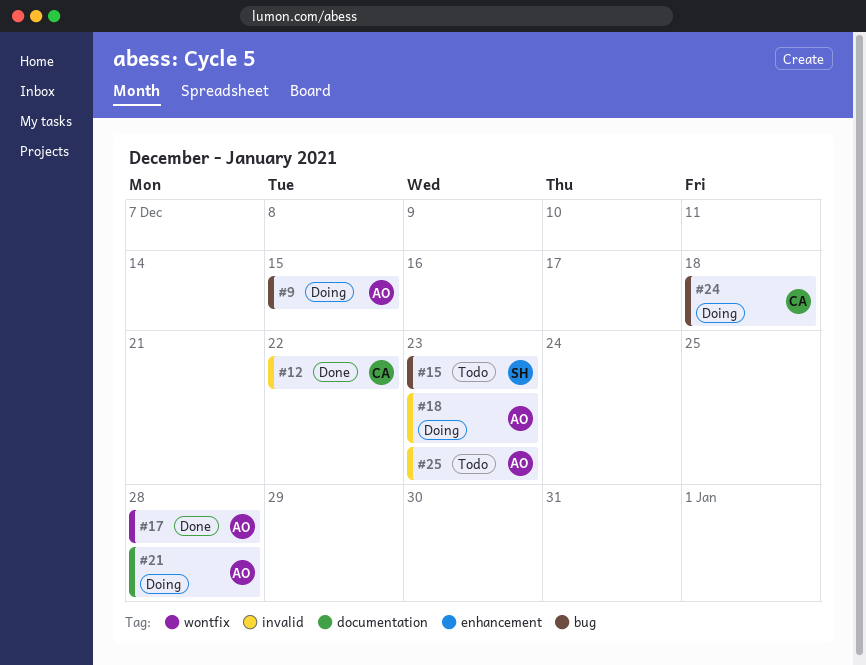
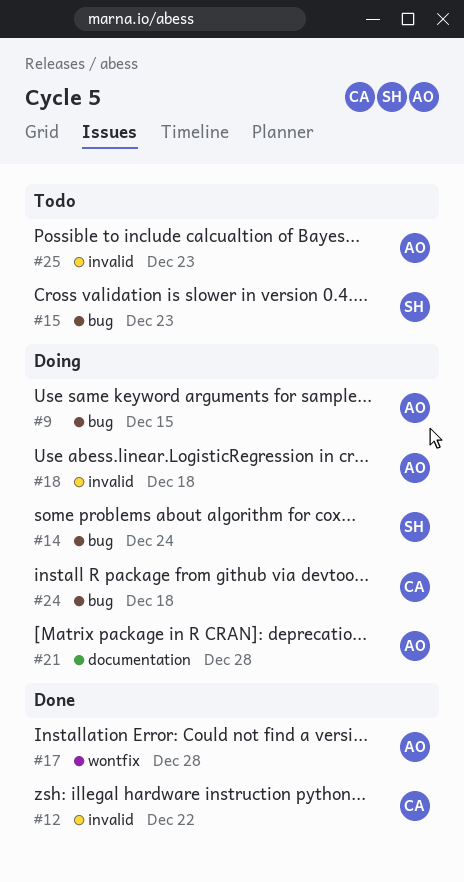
#14: none -> present
#18, due: Dec 23 -> Dec 18

